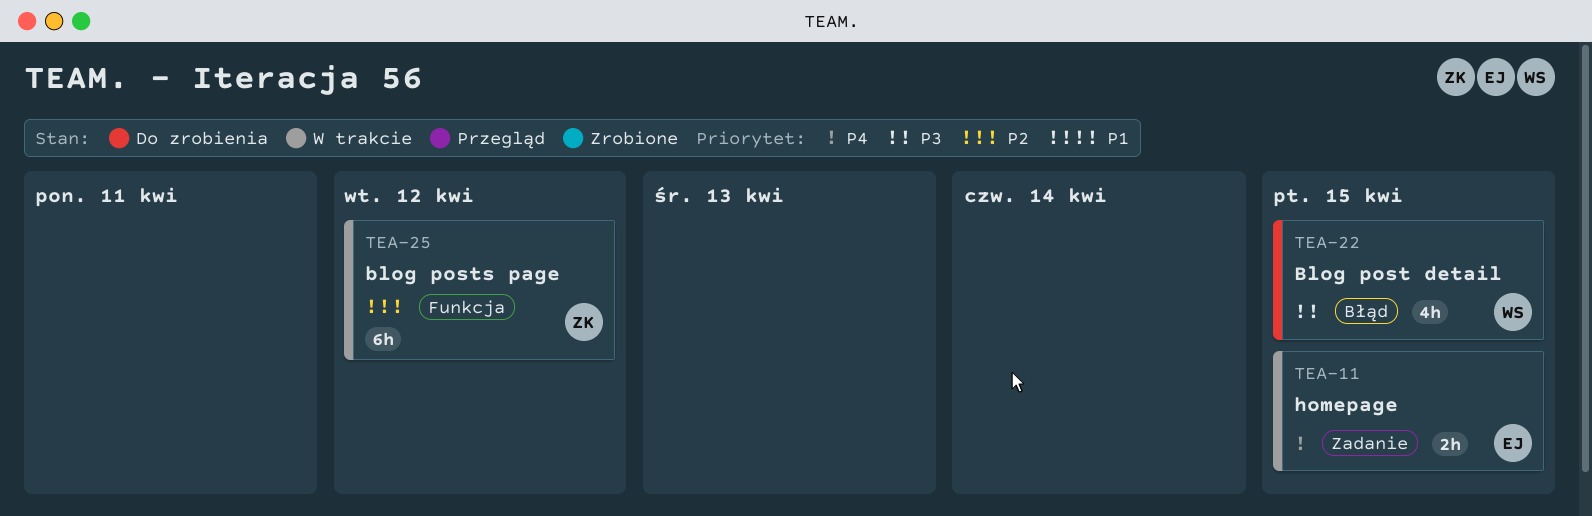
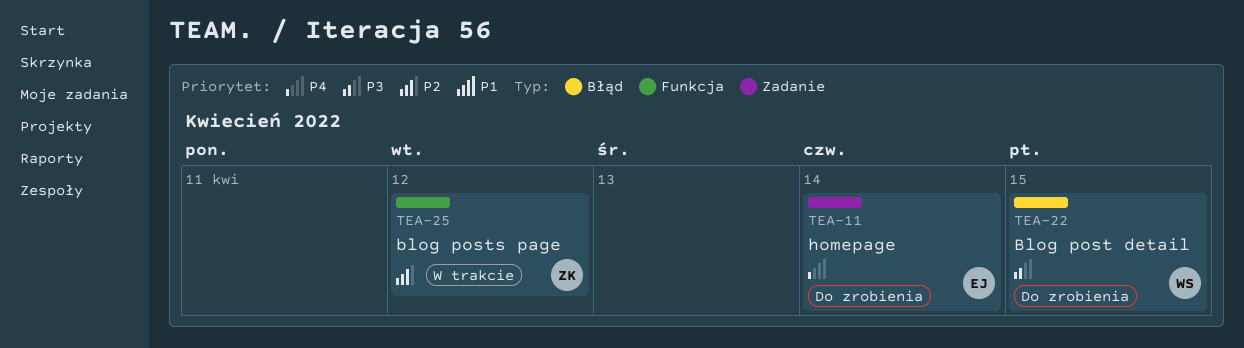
TEA-11, status: W trakcie -> Do zrobienia
TEA-11, due: Apr 15 -> Apr 14

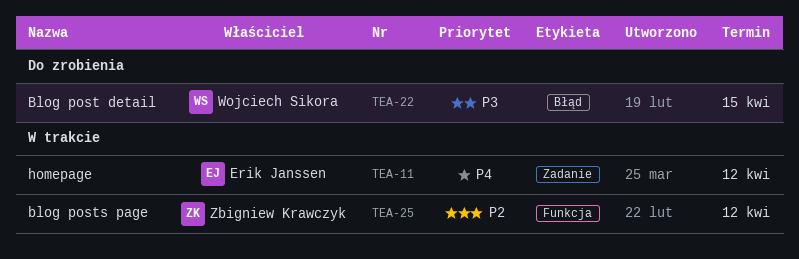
TEA-11, status: Do zrobienia -> W trakcie
TEA-11, due: Apr 14 -> Apr 12

